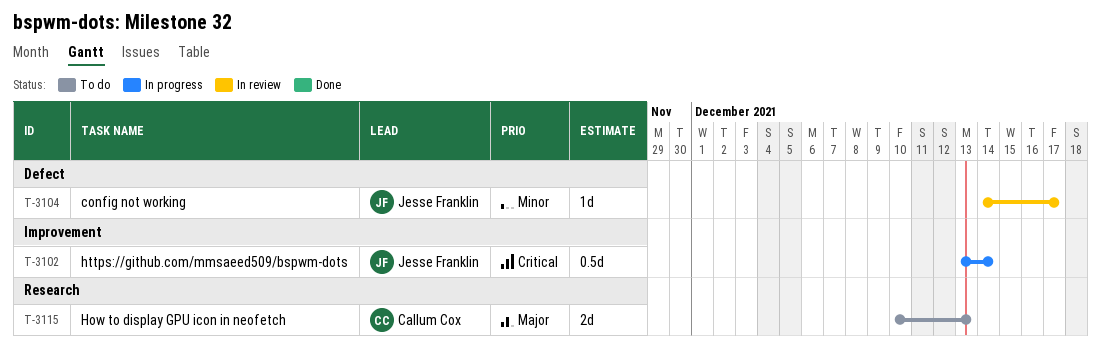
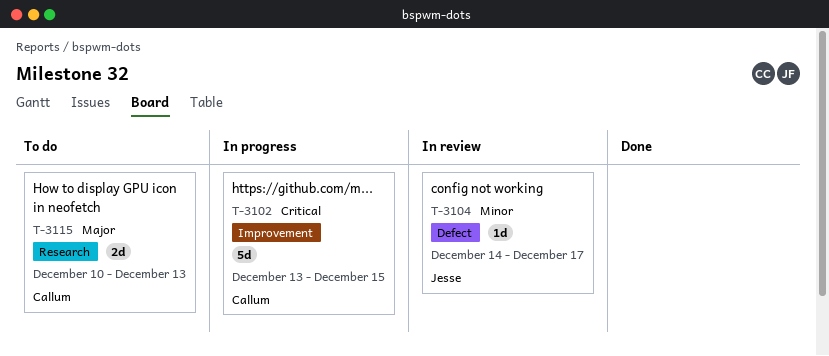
T-3102, owner: Jesse Franklin -> Callum Cox
T-3102, estimate: 0.5d -> 5d
T-3102, due: Dec 14 -> Dec 15

